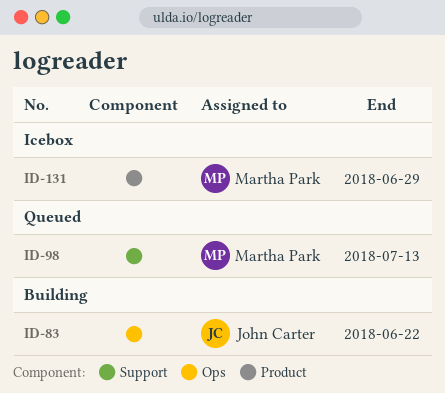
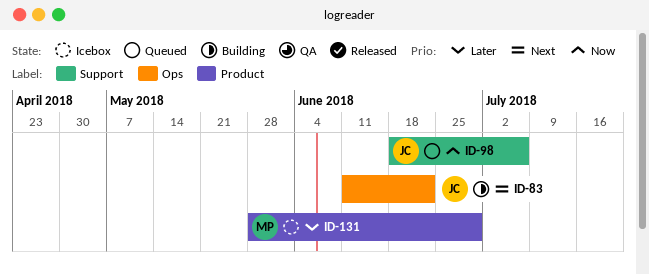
ID-98, owner: Martha Park -> John Carter
ID-98, due: Jul 13 -> Jul 6

